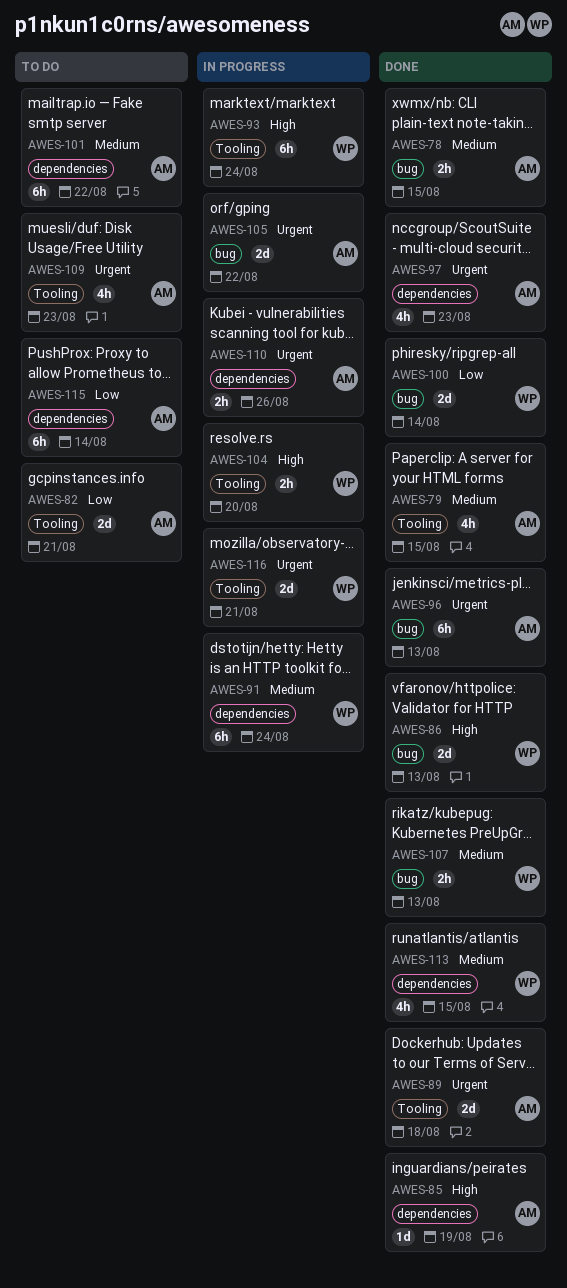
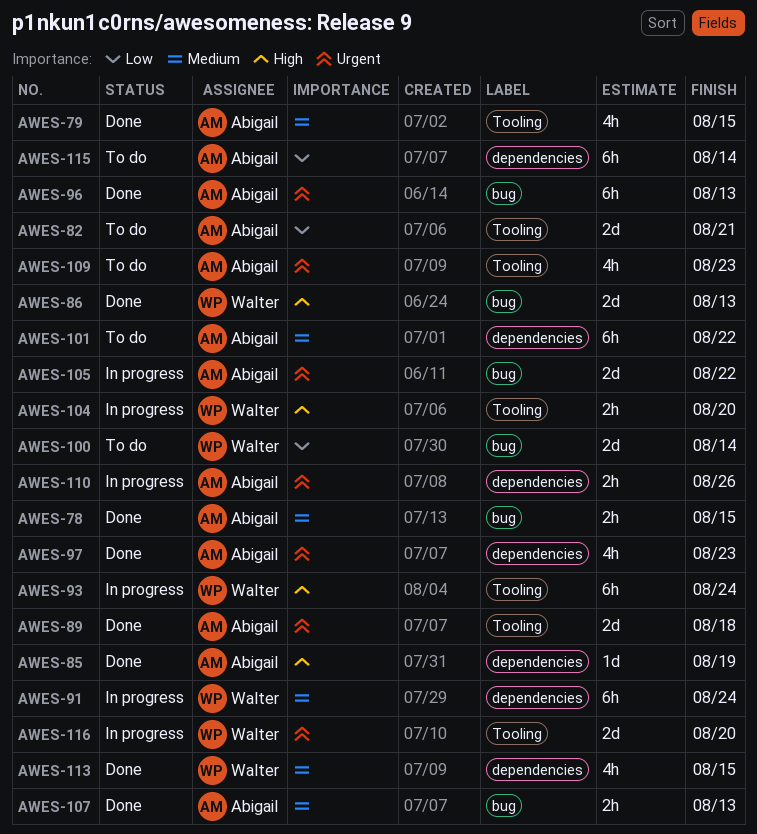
AWES-100, status: Done -> To do
AWES-107, owner: Walter -> Abigail
AWES-116, due: Aug 21 -> Aug 20

